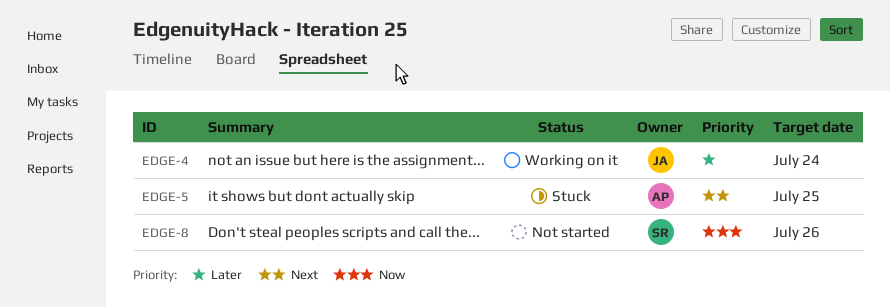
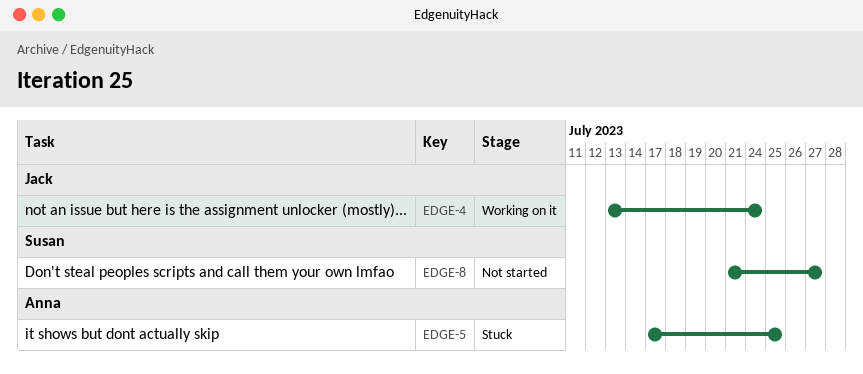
EDGE-8, due: Jul 26 -> Jul 27

